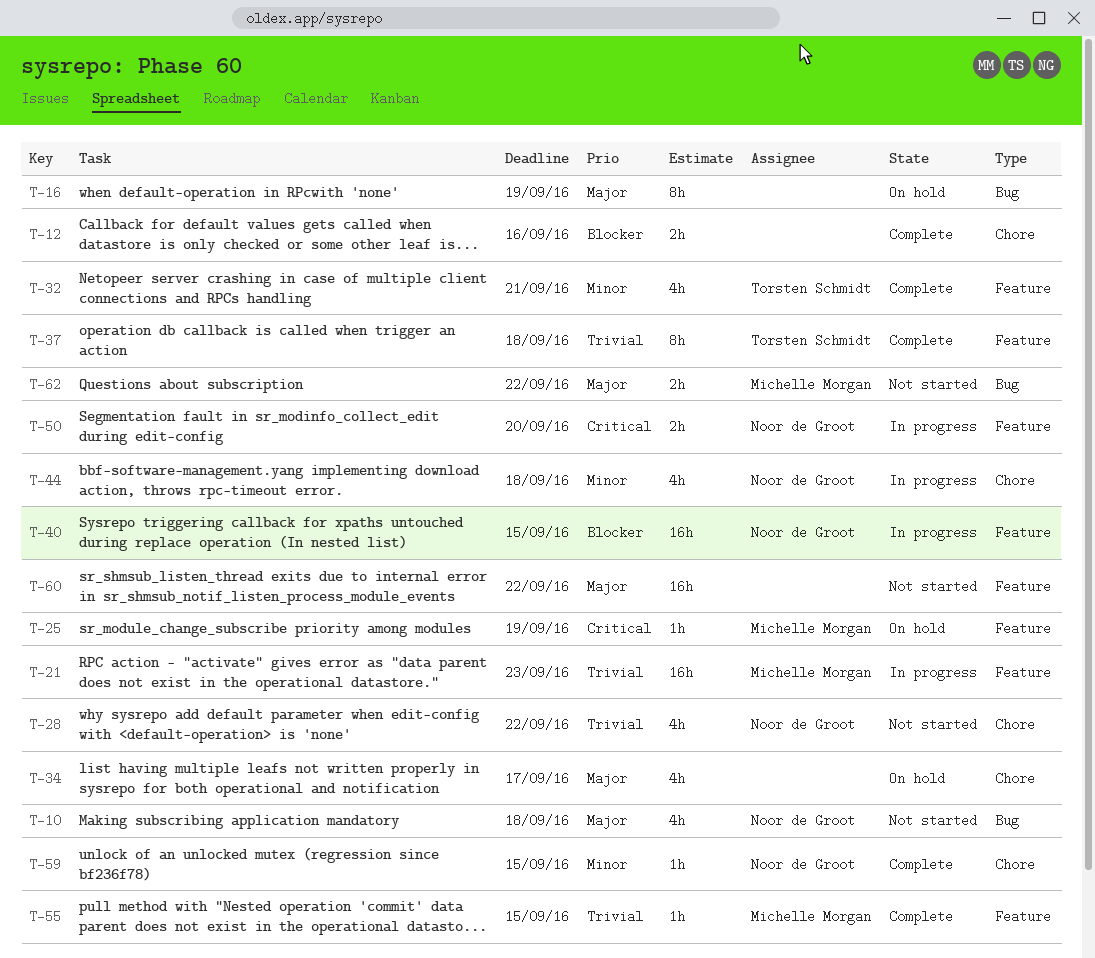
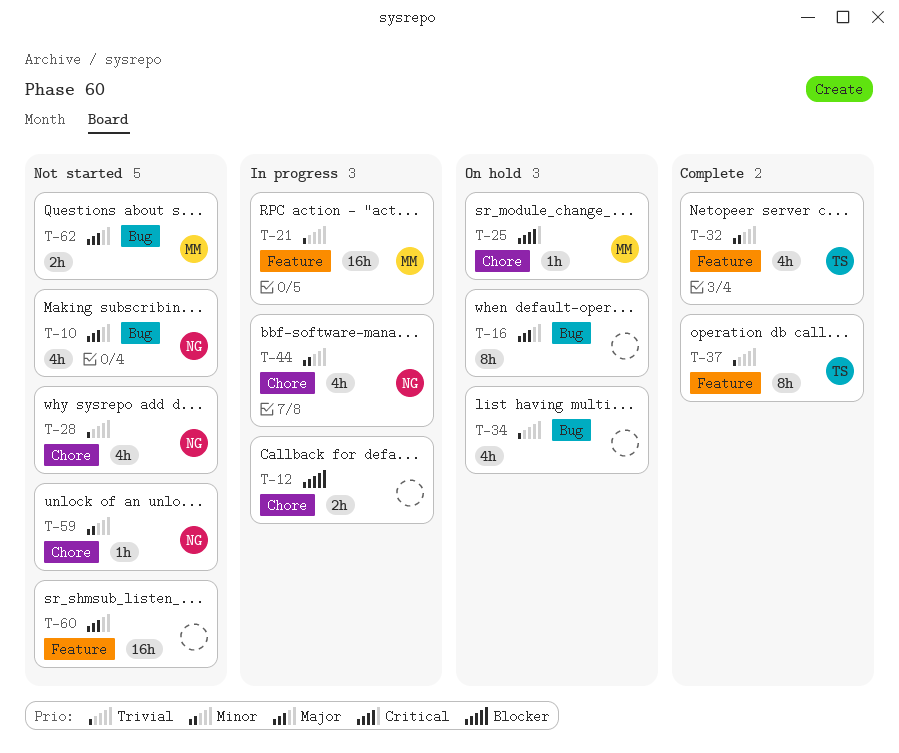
T-12, status: Complete -> In progress
T-25, label: Feature -> Chore
T-34, priority: Major -> Trivial
T-34, label: Chore -> Bug
T-40: present -> none
T-50: present -> none
T-55: present -> none
T-59, status: Complete -> Not started

